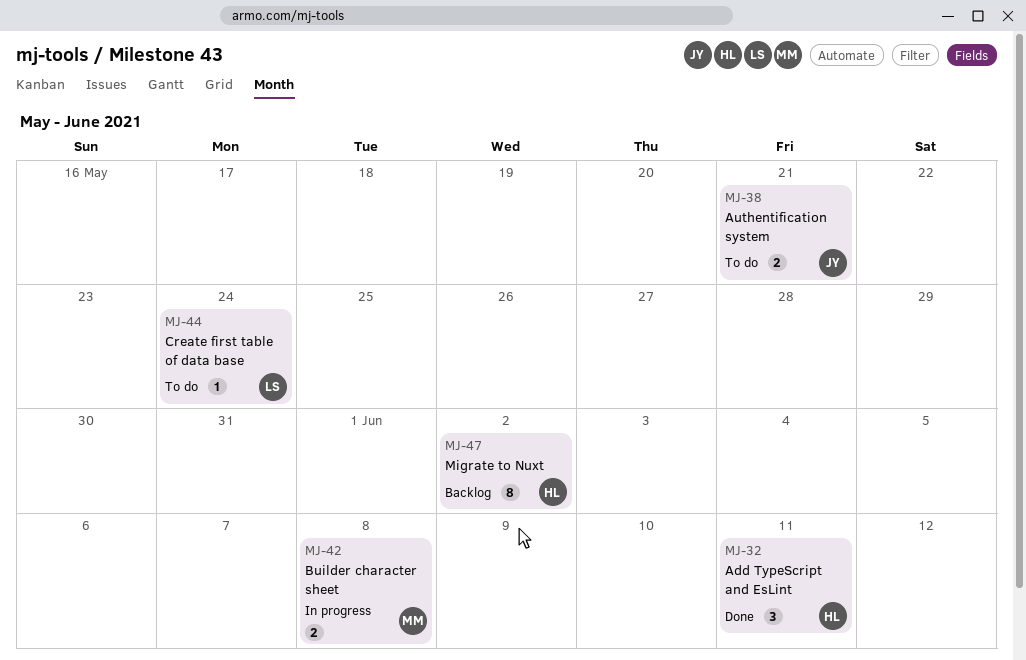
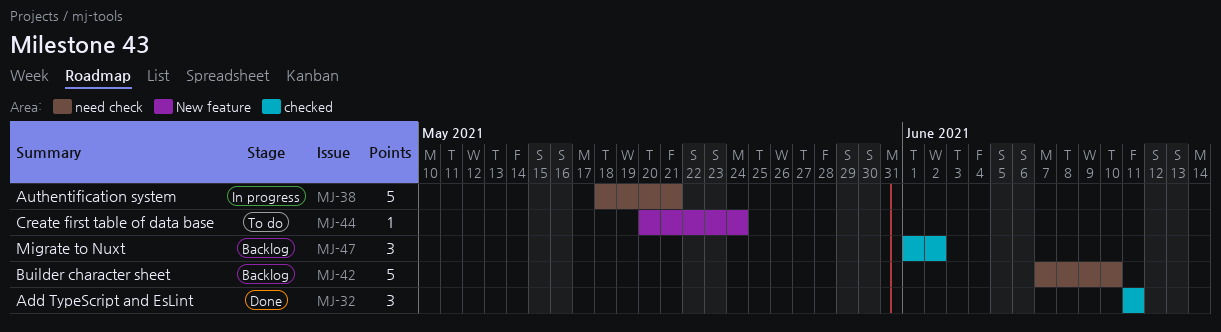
MJ-38, status: To do -> In progress
MJ-38, estimate: 2 -> 5
MJ-42, status: In progress -> Backlog
MJ-42, estimate: 2 -> 5
MJ-42, due: Jun 8 -> Jun 10
MJ-47, estimate: 8 -> 3

